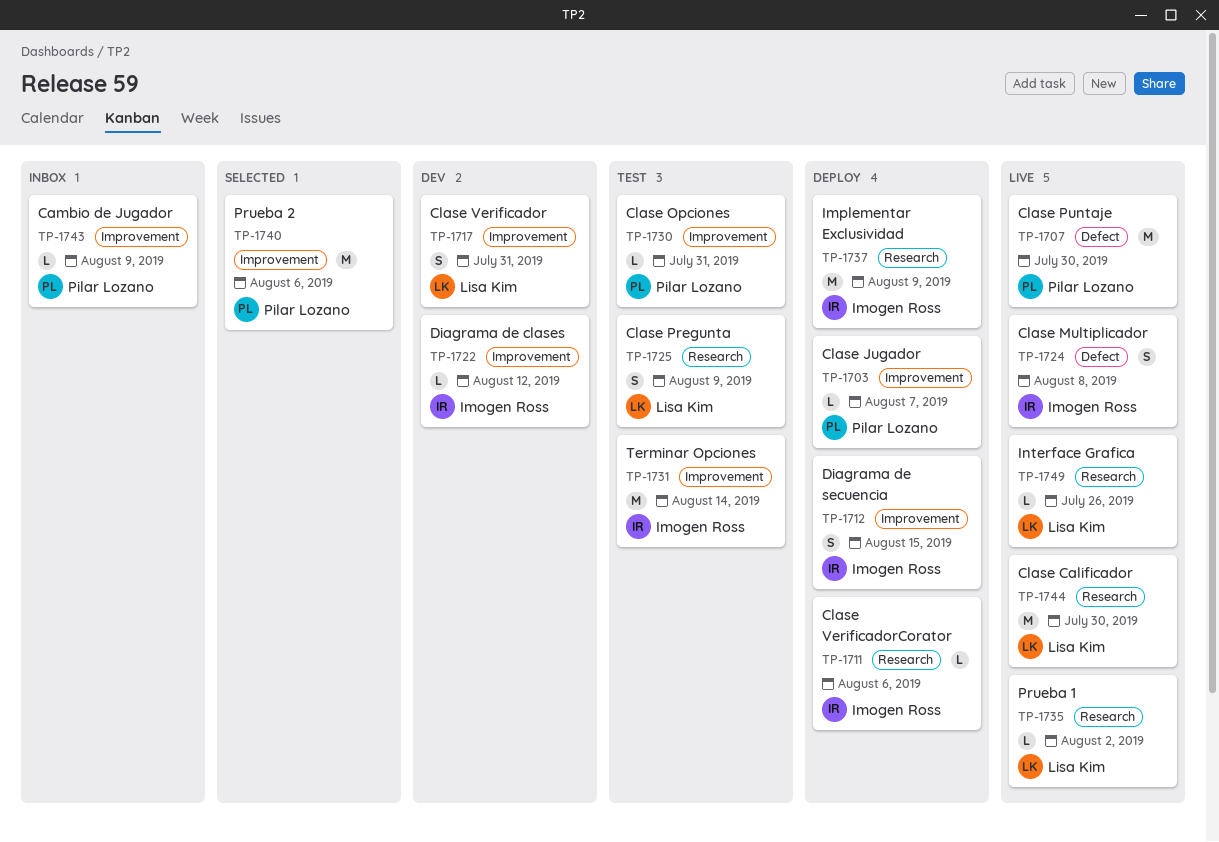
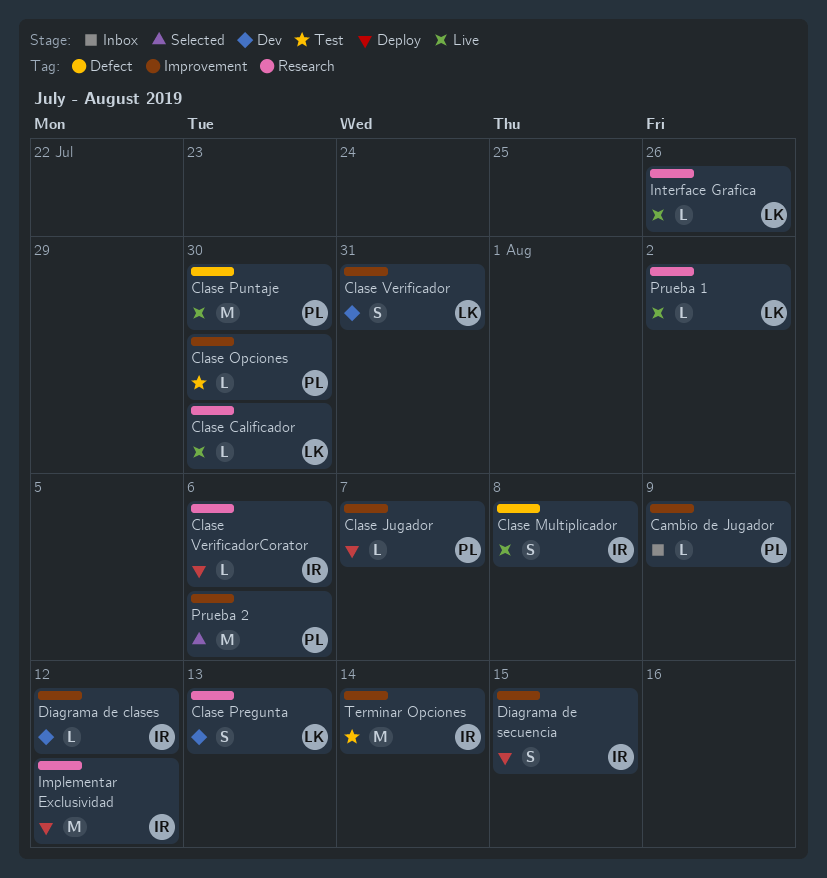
Clase Calificador, estimate: M -> L
Clase Opciones, due: Jul 31 -> Jul 30
Clase Pregunta, status: Test -> Dev
Clase Pregunta, due: Aug 9 -> Aug 13
Implementar Exclusividad, due: Aug 9 -> Aug 12

